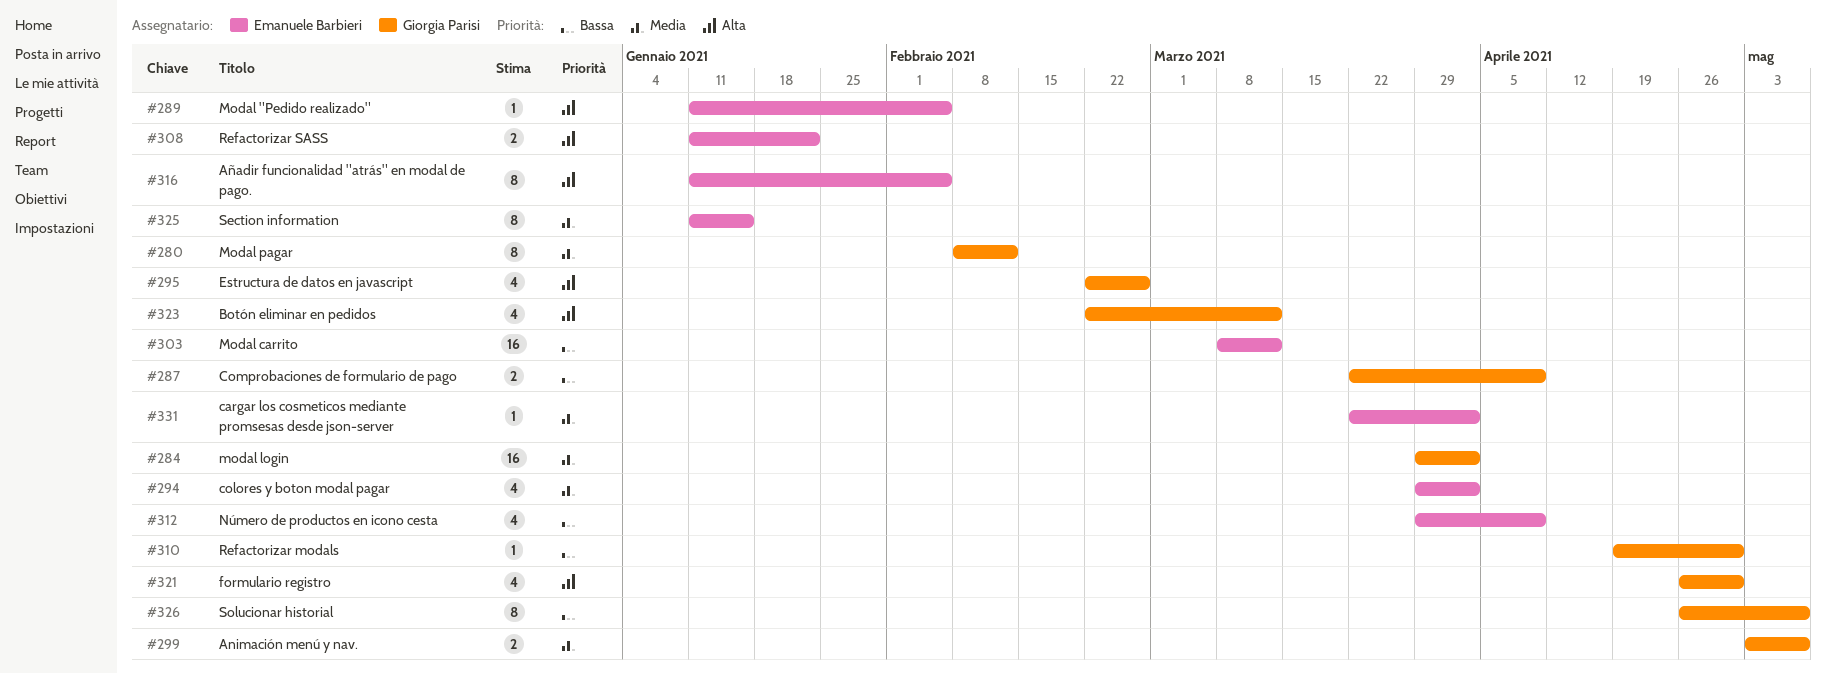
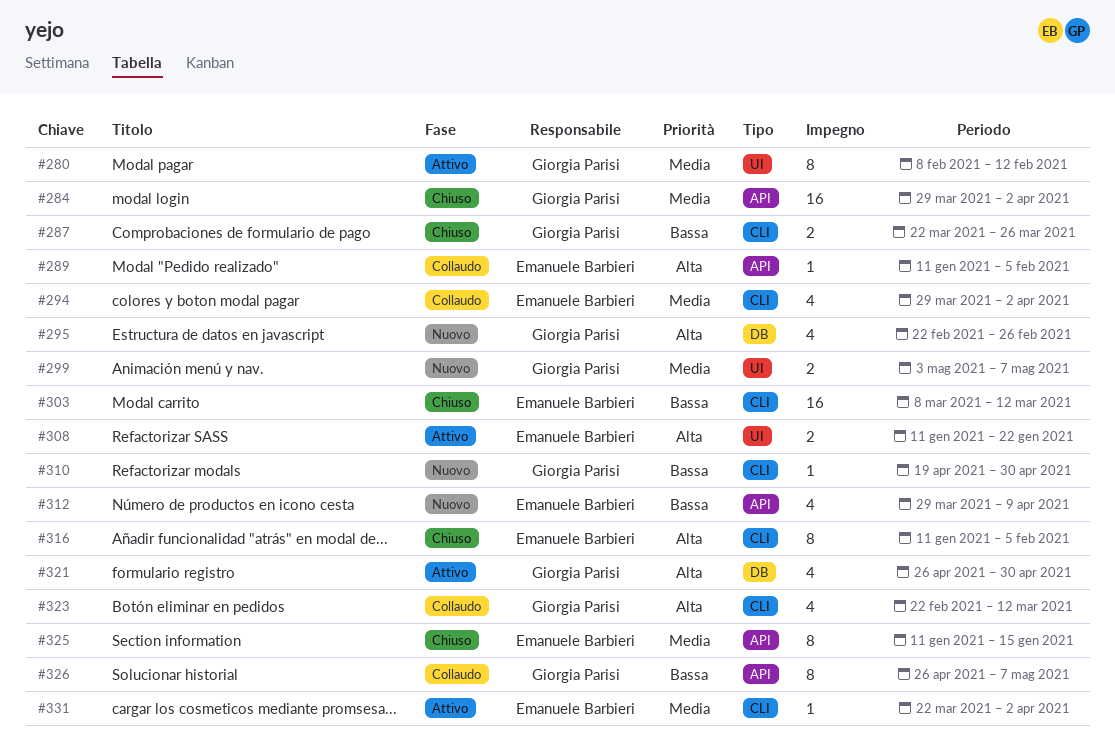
#287, due: Apr 9 -> Mar 26

